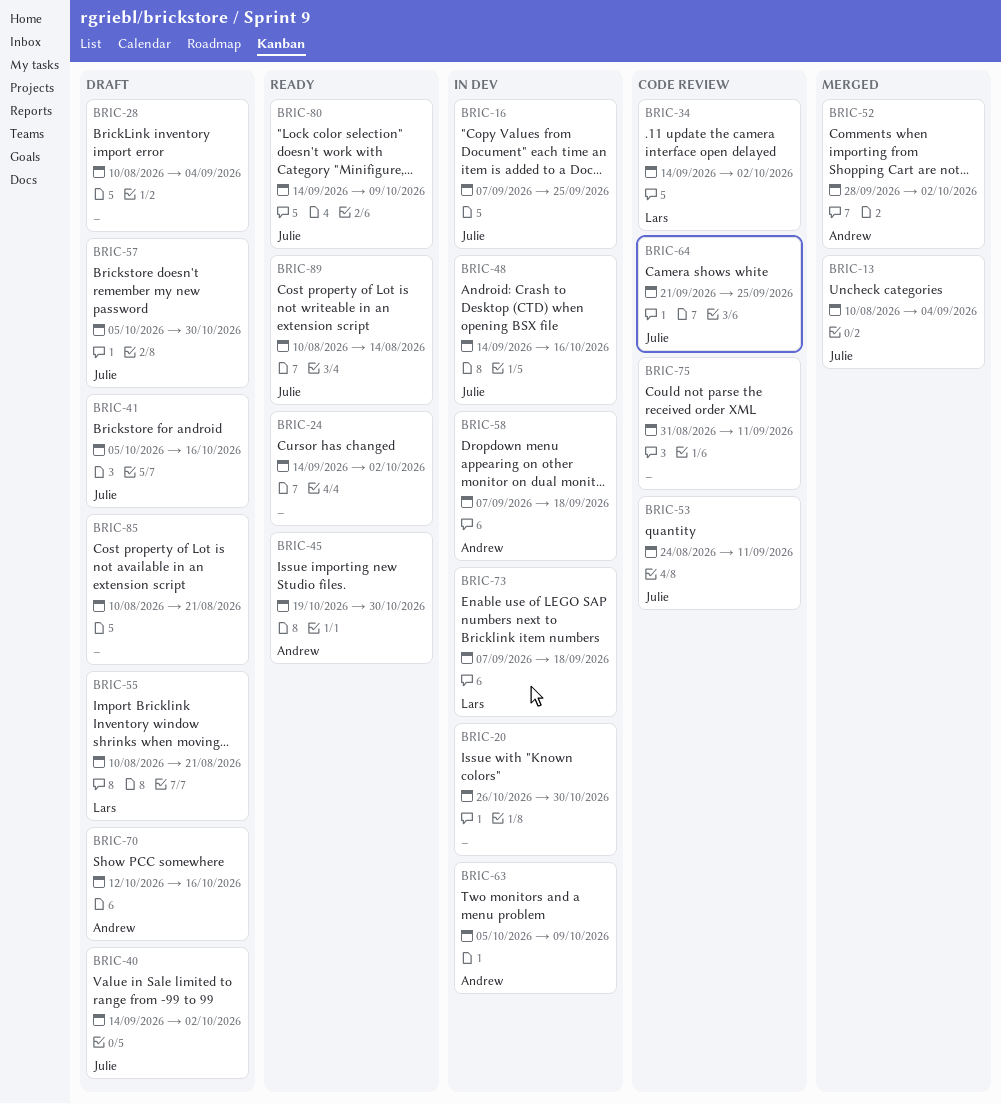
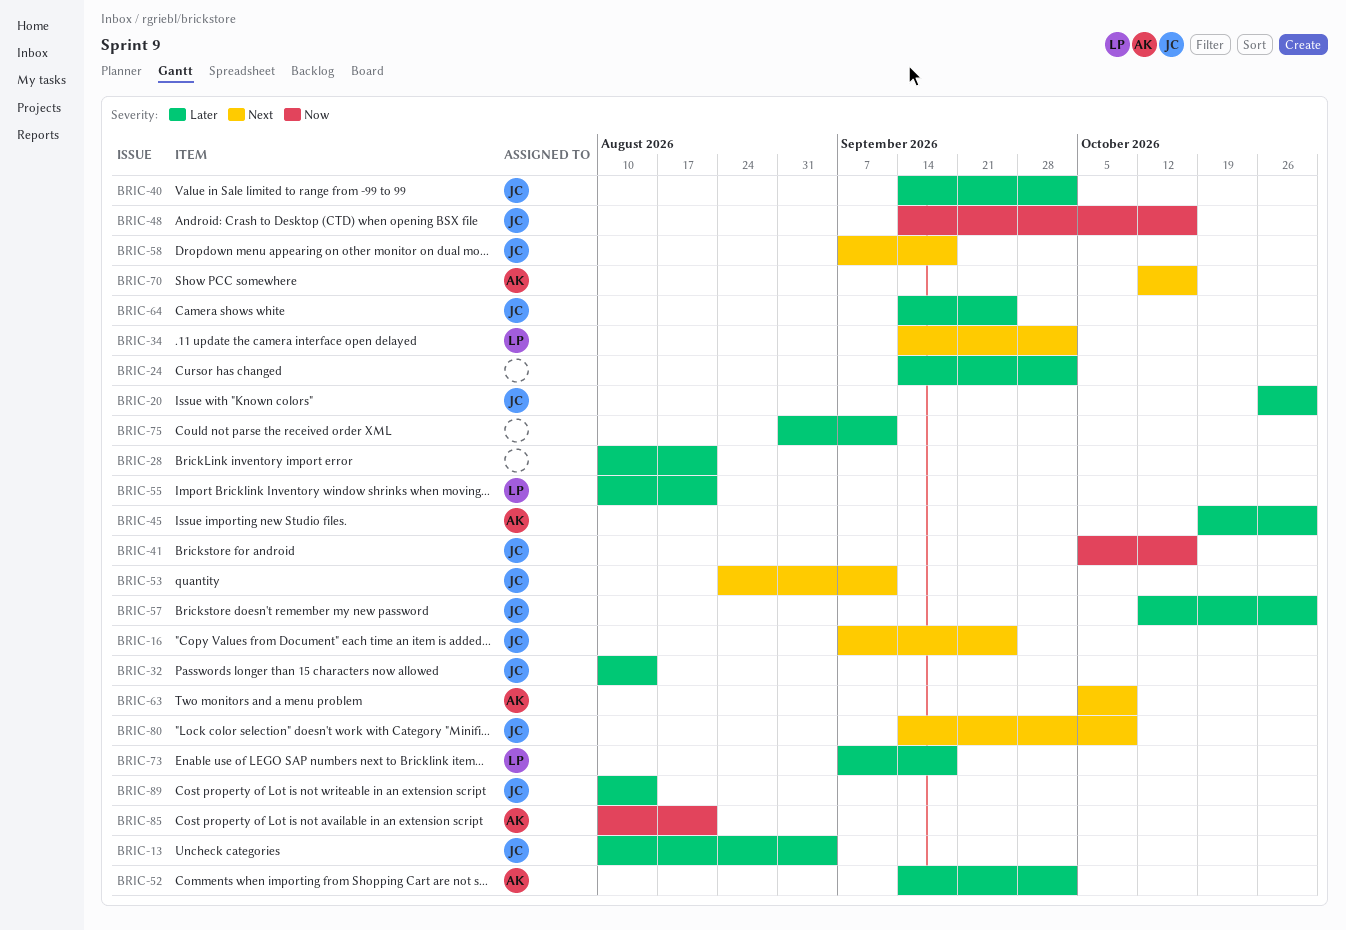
BRIC-20, owner: none -> Julie
BRIC-28, due: Sep 4 -> Aug 21
BRIC-32: none -> present
BRIC-52, start: Sep 28 -> Sep 14
BRIC-57, start: Oct 5 -> Oct 12
BRIC-58, owner: Andrew -> Julie
BRIC-64, start: Sep 21 -> Sep 14
BRIC-85, owner: none -> Andrew

